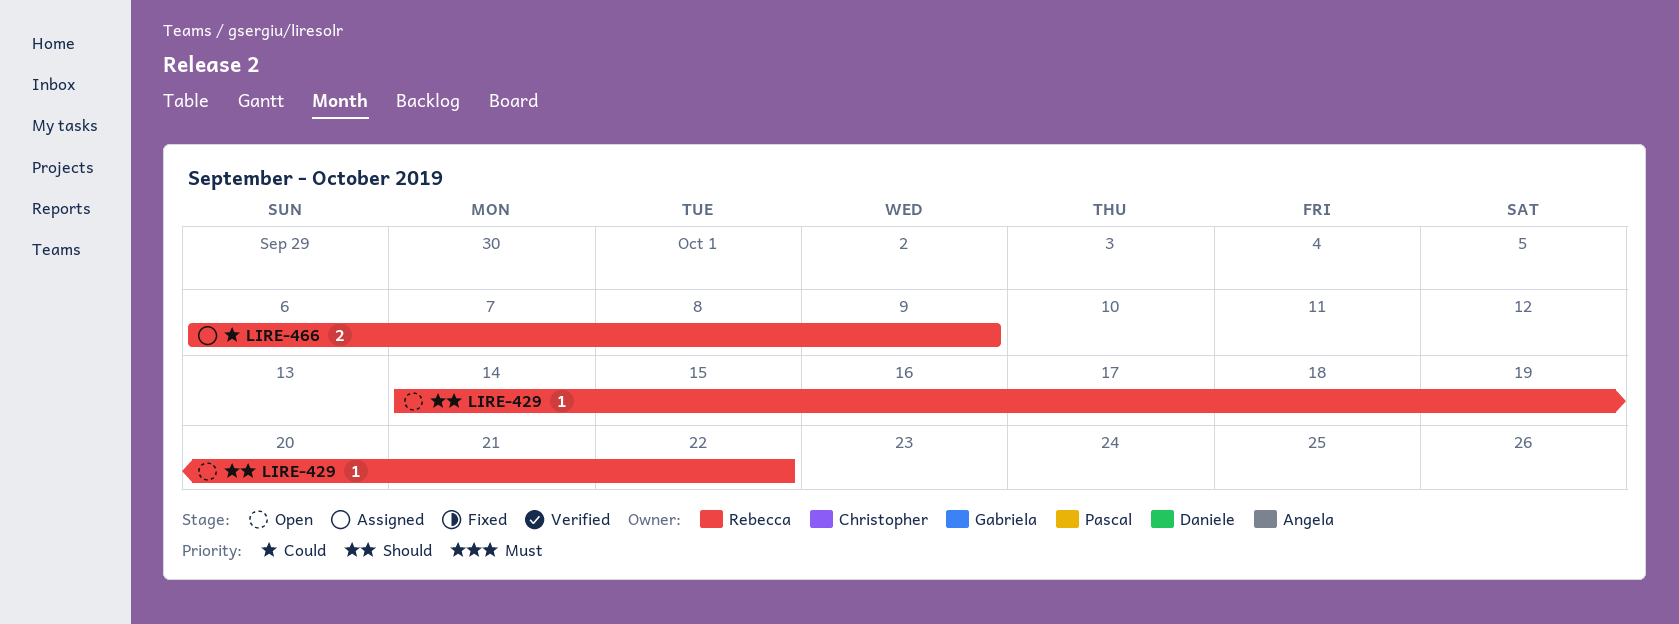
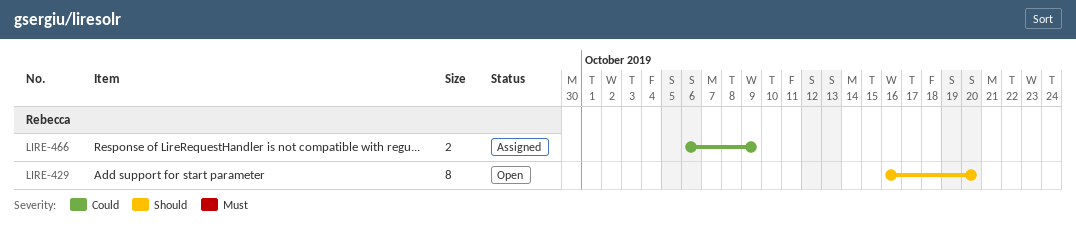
LIRE-429, estimate: 1 -> 8
LIRE-429, start: Oct 14 -> Oct 16
LIRE-429, due: Oct 22 -> Oct 20

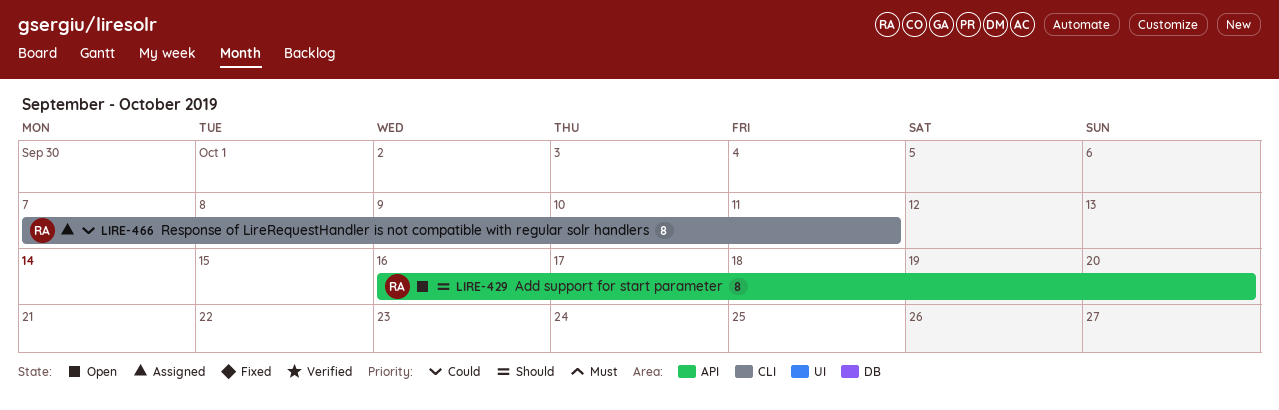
LIRE-466, estimate: 2 -> 8
LIRE-466, start: Oct 6 -> Oct 7
LIRE-466, due: Oct 9 -> Oct 11

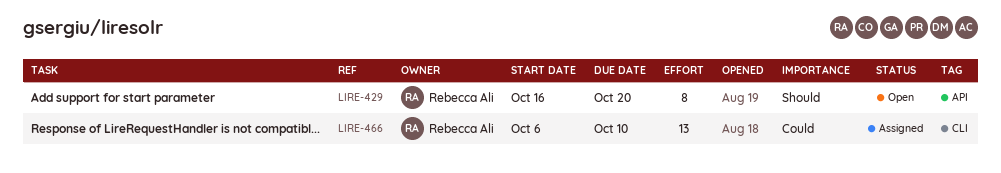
LIRE-466, estimate: 8 -> 13
LIRE-466, start: Oct 7 -> Oct 6
LIRE-466, due: Oct 11 -> Oct 10

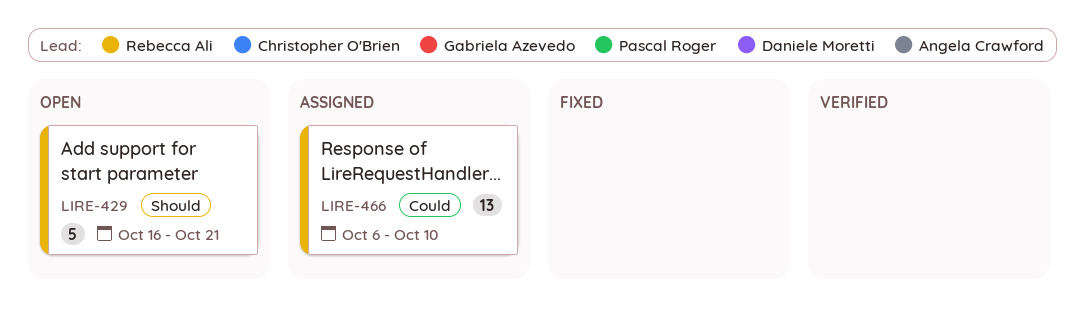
LIRE-429, estimate: 8 -> 5
LIRE-429, due: Oct 20 -> Oct 21

